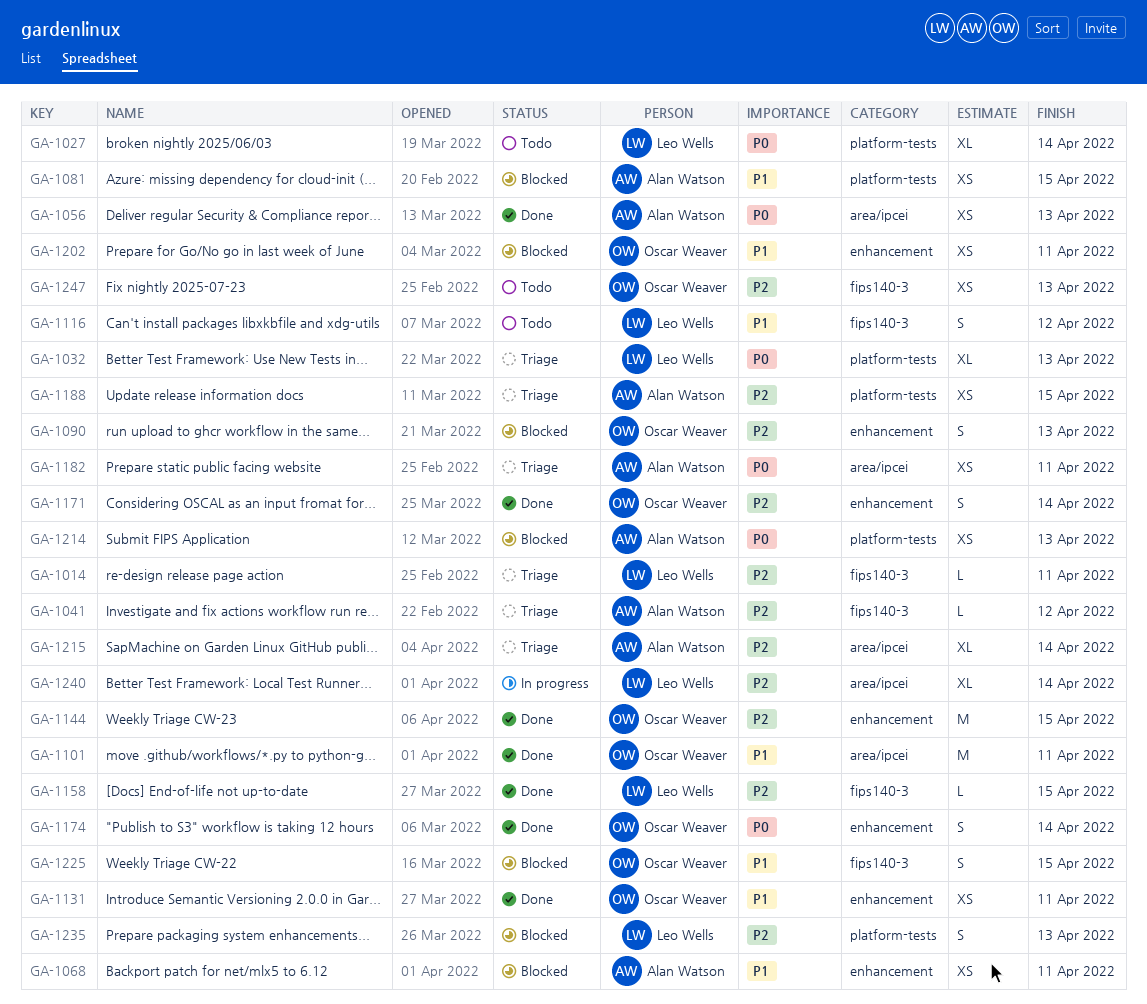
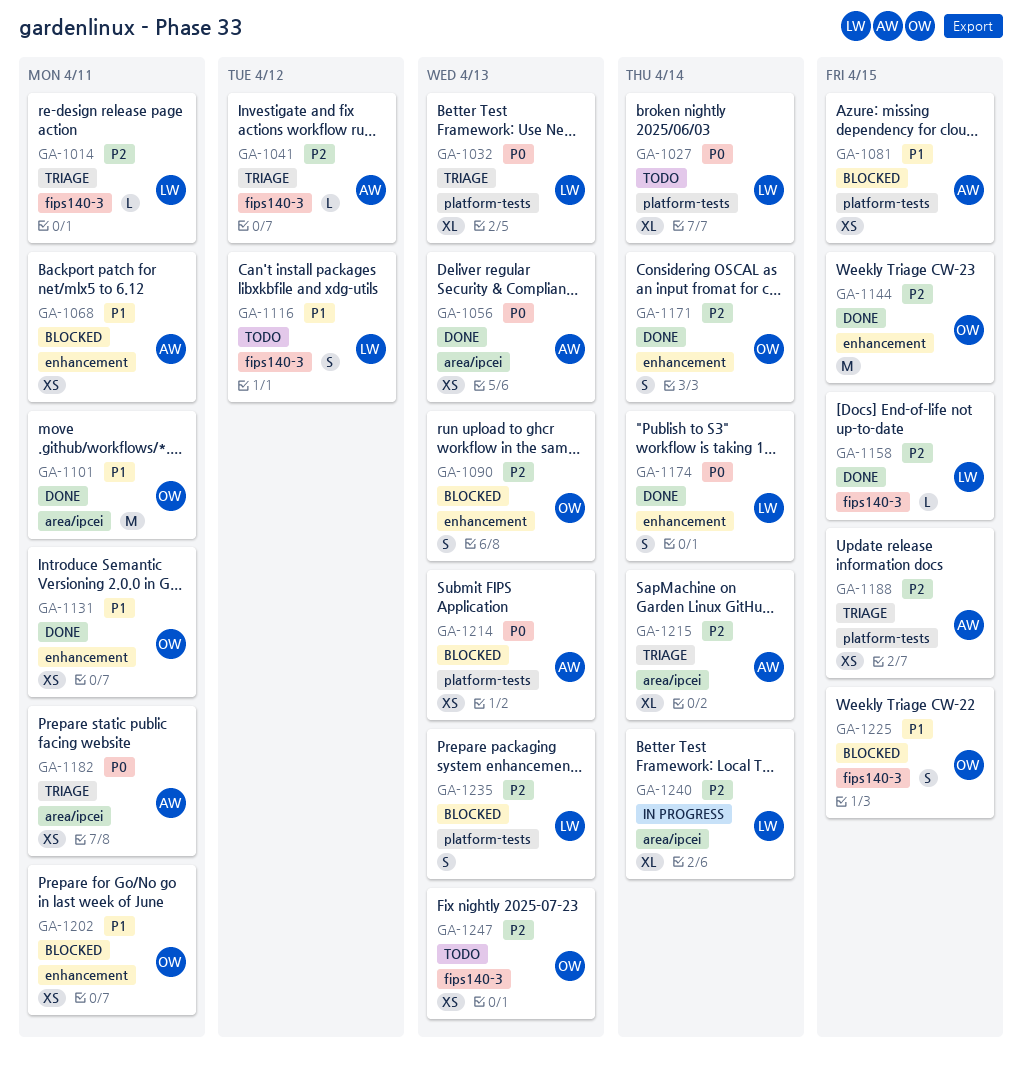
GA-1174, owner: Oscar Weaver -> Leo Wells

